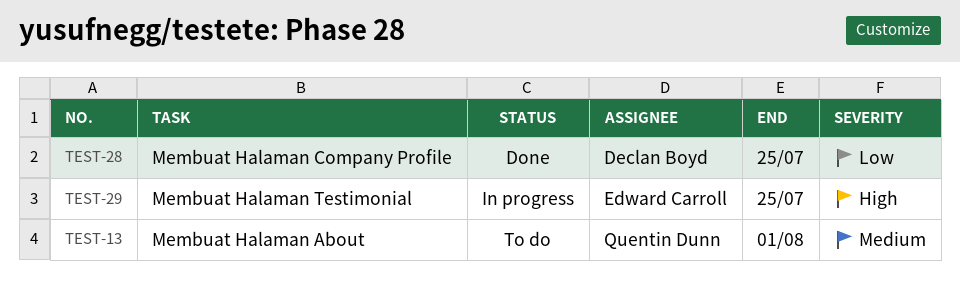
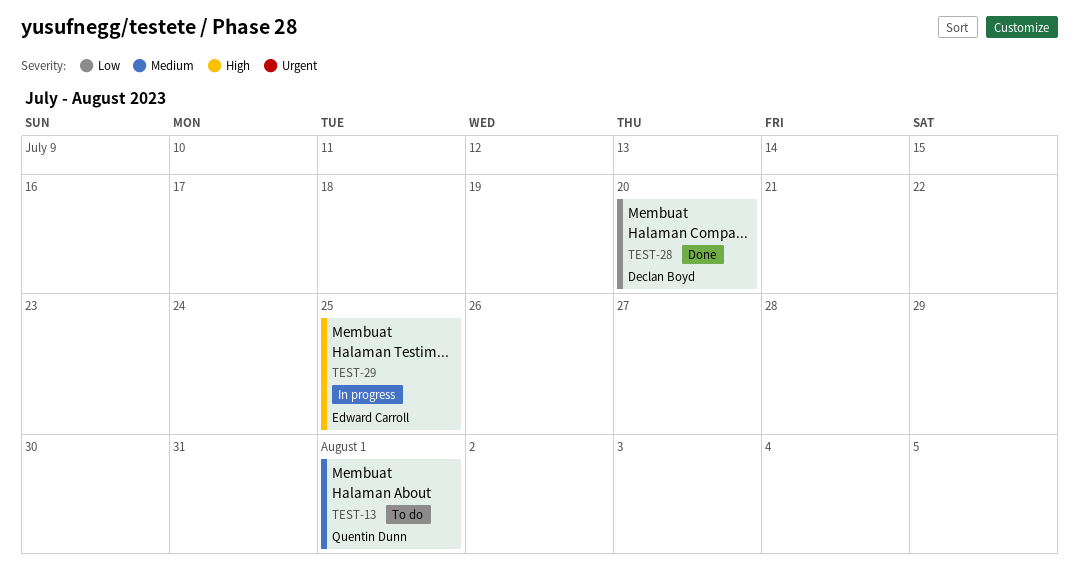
TEST-28, due: Jul 25 -> Jul 20

